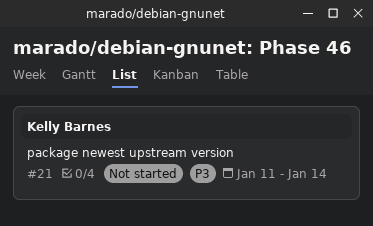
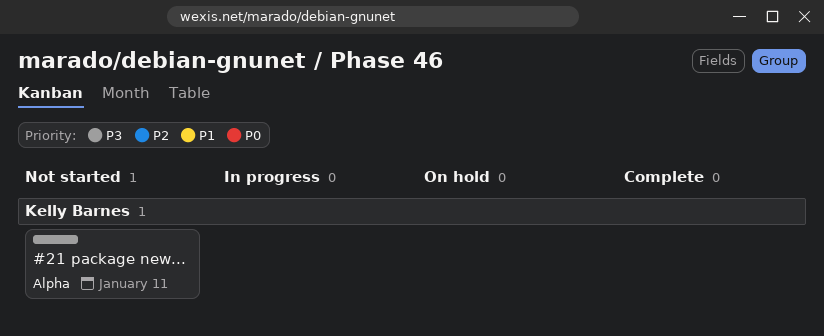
#21, due: Jan 14 -> Jan 11

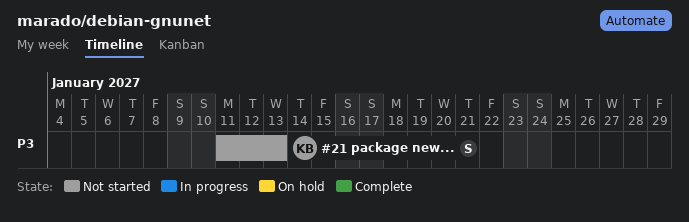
#21, due: Jan 11 -> Jan 13

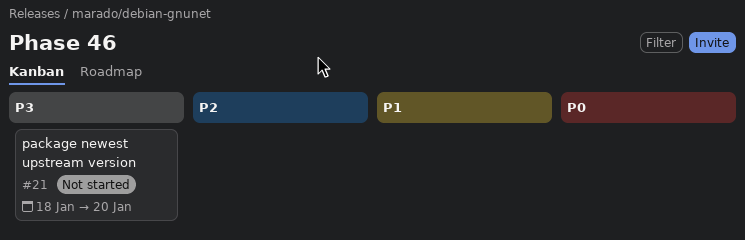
#21, start: Jan 11 -> Jan 18
#21, due: Jan 13 -> Jan 20

